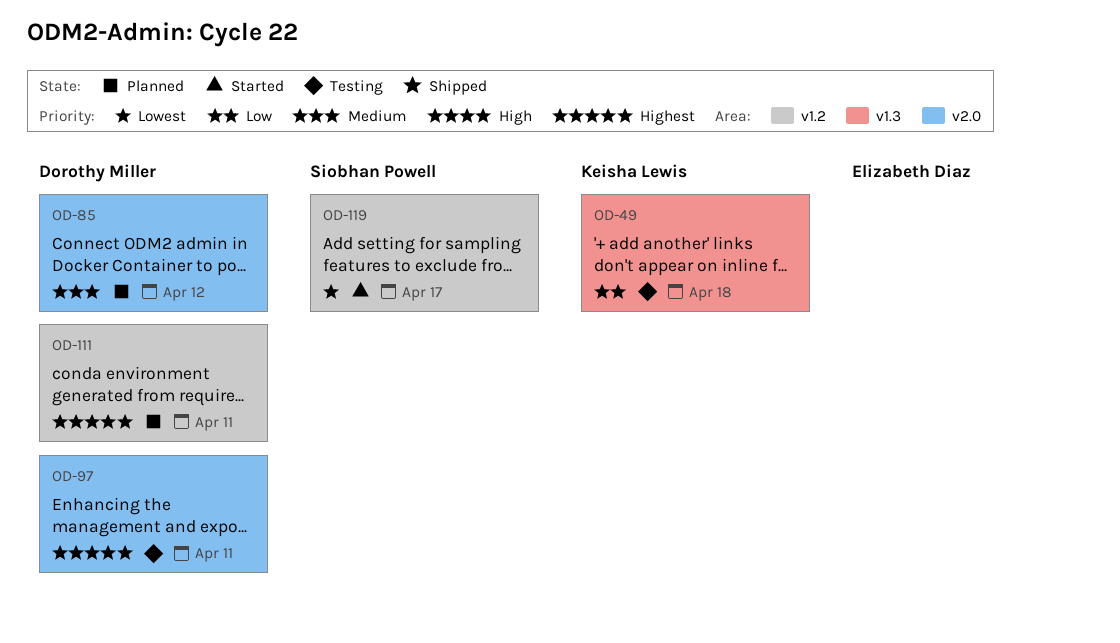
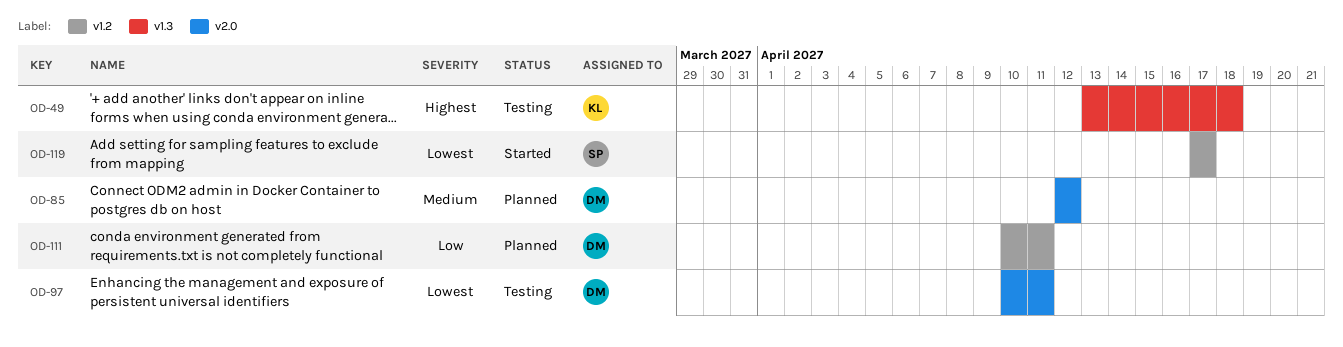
OD-49, priority: Low -> Highest
OD-97, priority: Highest -> Lowest
OD-111, priority: Highest -> Low

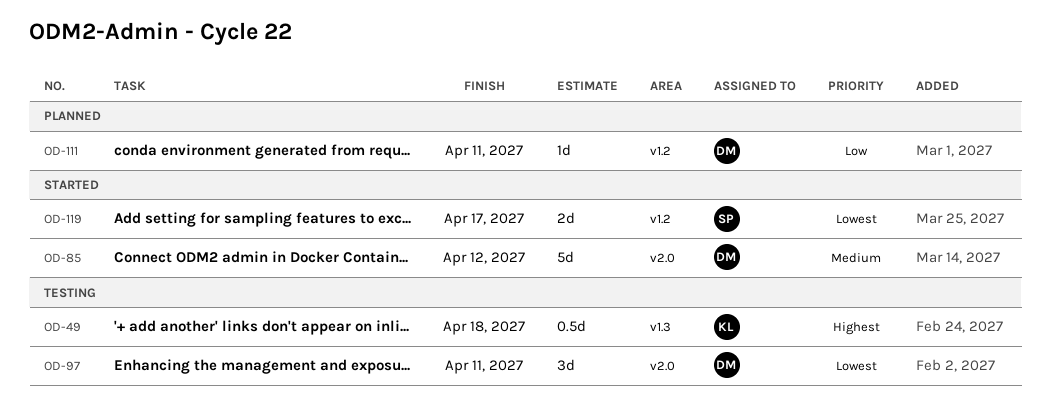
OD-85, status: Planned -> Started

